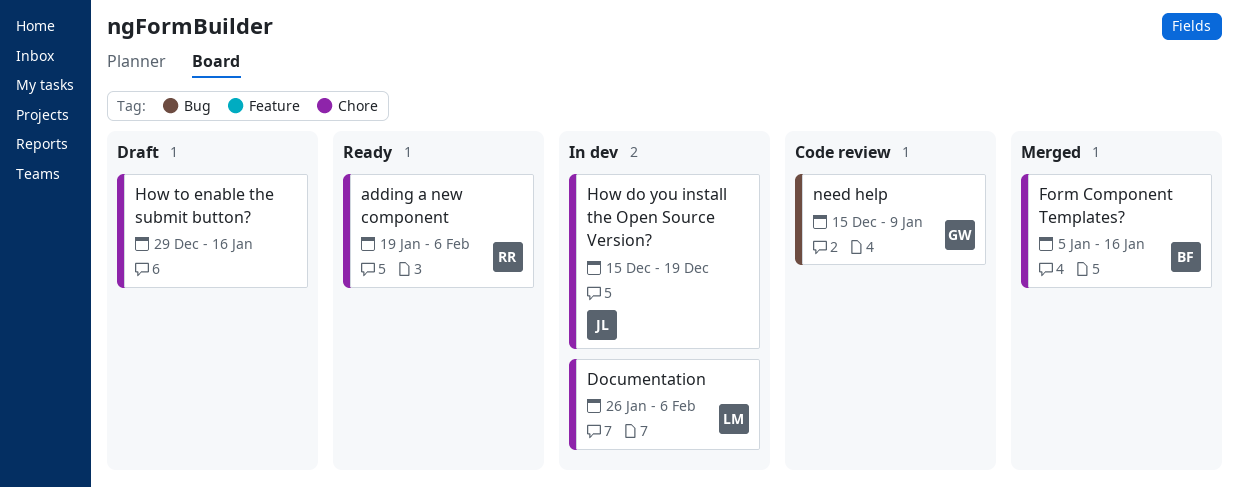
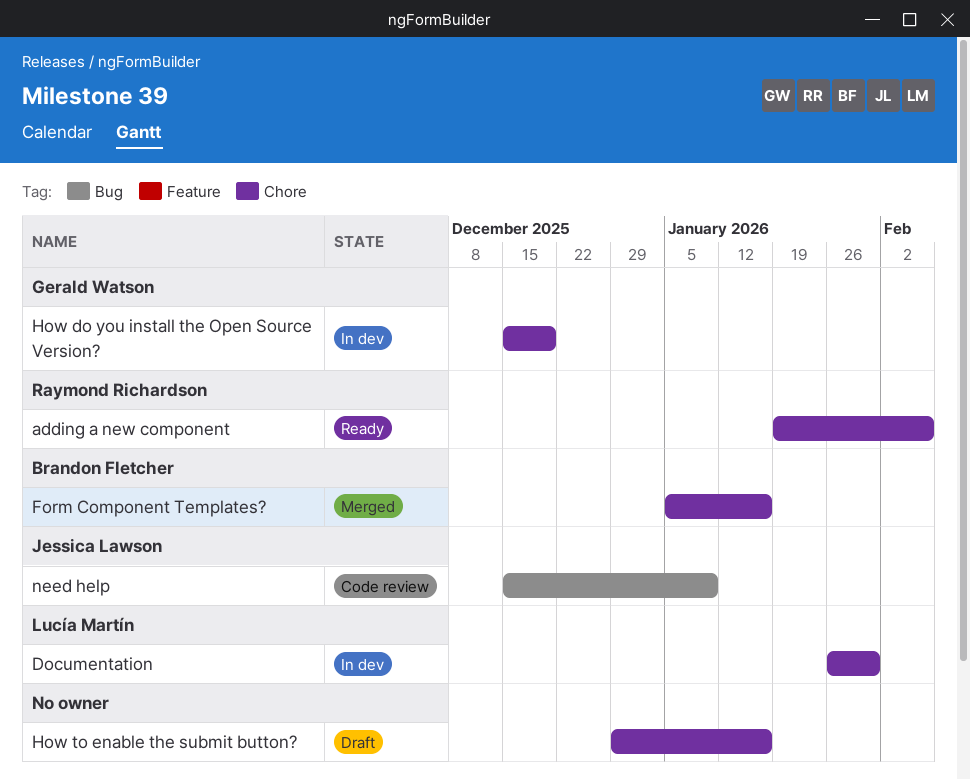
Documentation, due: Feb 6 -> Jan 30
How do you install the Open Source Version?, owner: Jessica Lawson -> Gerald Watson
need help, owner: Gerald Watson -> Jessica Lawson

